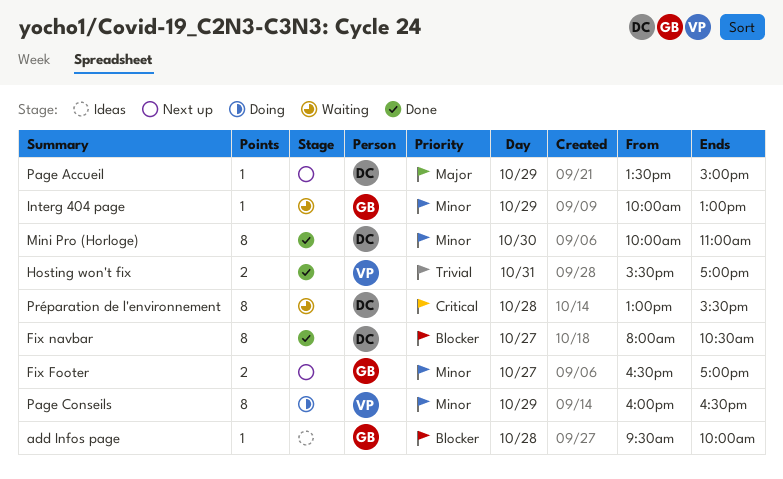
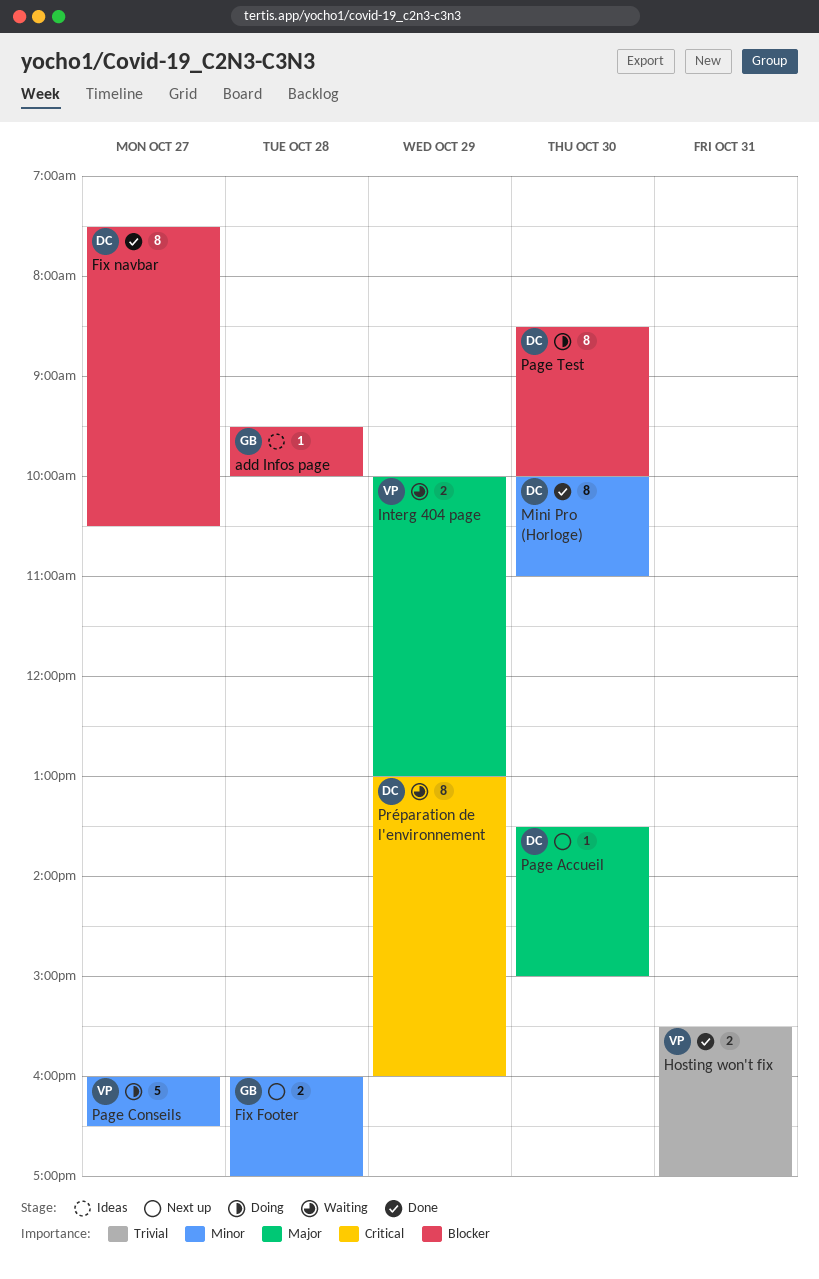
Fix Footer, day: Oct 27 -> Oct 28
Fix Footer, begins: 16:30 -> 16:00
Fix navbar, begins: 08:00 -> 07:30
Interg 404 page, owner: GB -> VP
Interg 404 page, priority: Minor -> Major
Interg 404 page, estimate: 1 -> 2
Page Accueil, day: Oct 29 -> Oct 30
Page Conseils, estimate: 8 -> 5
Page Conseils, day: Oct 29 -> Oct 27
Page Test: none -> present
Préparation de l'environnement, day: Oct 28 -> Oct 29
Préparation de l'environnement, ends: 15:30 -> 16:00

